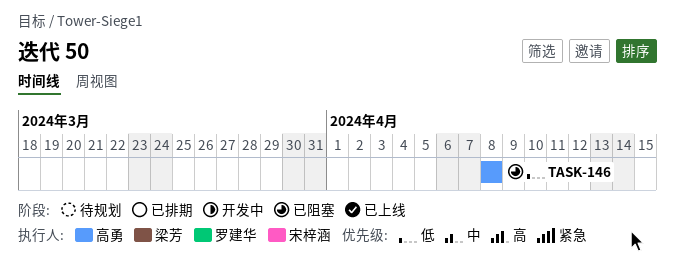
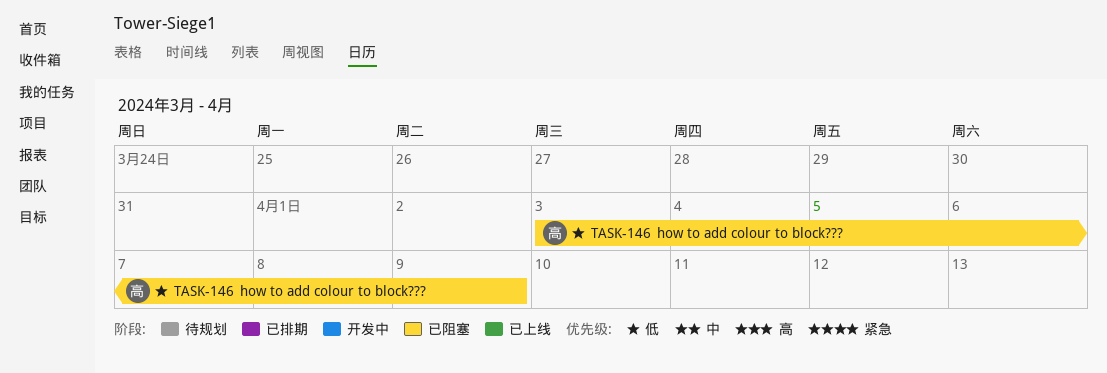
TASK-146, start: Apr 8 -> Apr 3
TASK-146, due: Apr 8 -> Apr 9

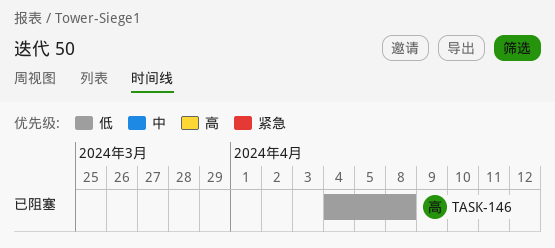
TASK-146, start: Apr 3 -> Apr 4
TASK-146, due: Apr 9 -> Apr 8

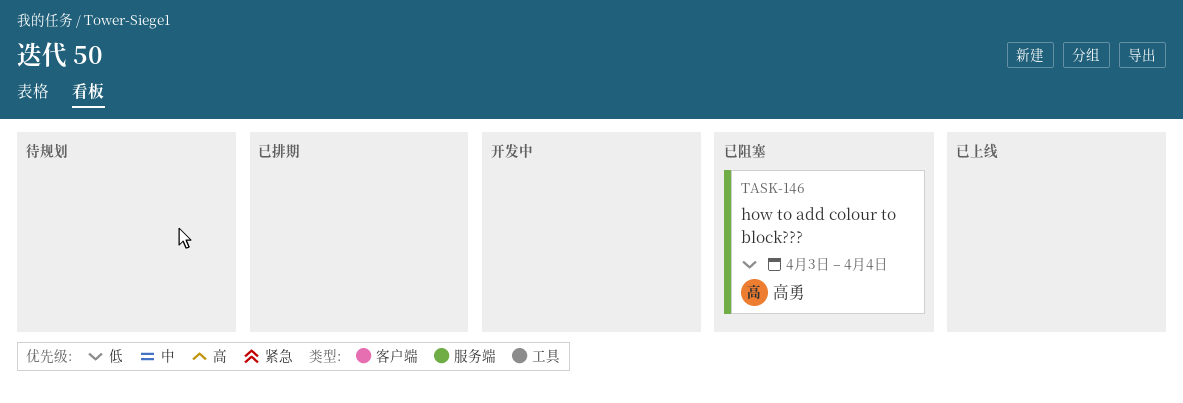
TASK-146, start: Apr 4 -> Apr 3
TASK-146, due: Apr 8 -> Apr 4

